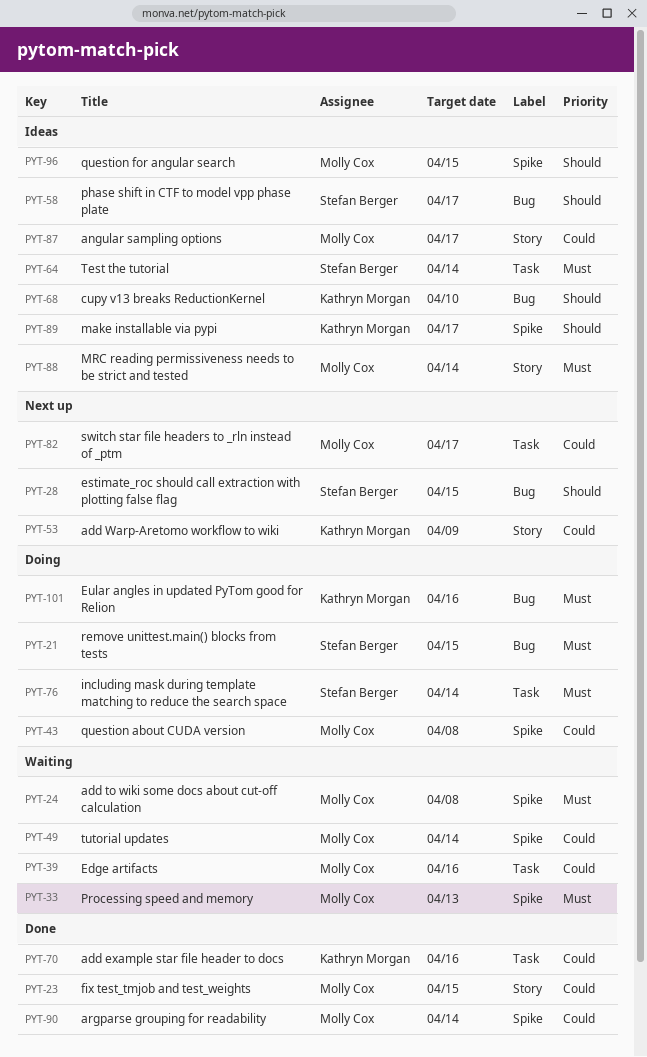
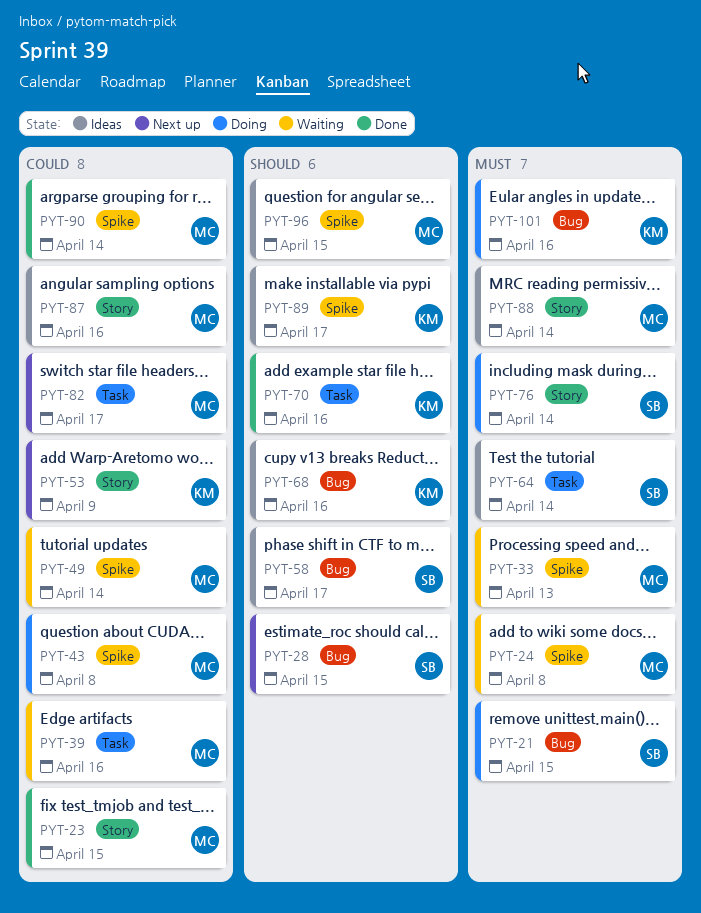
PYT-68, due: Apr 10 -> Apr 16
PYT-70, priority: Could -> Should
PYT-76, label: Task -> Story
PYT-87, due: Apr 17 -> Apr 16

